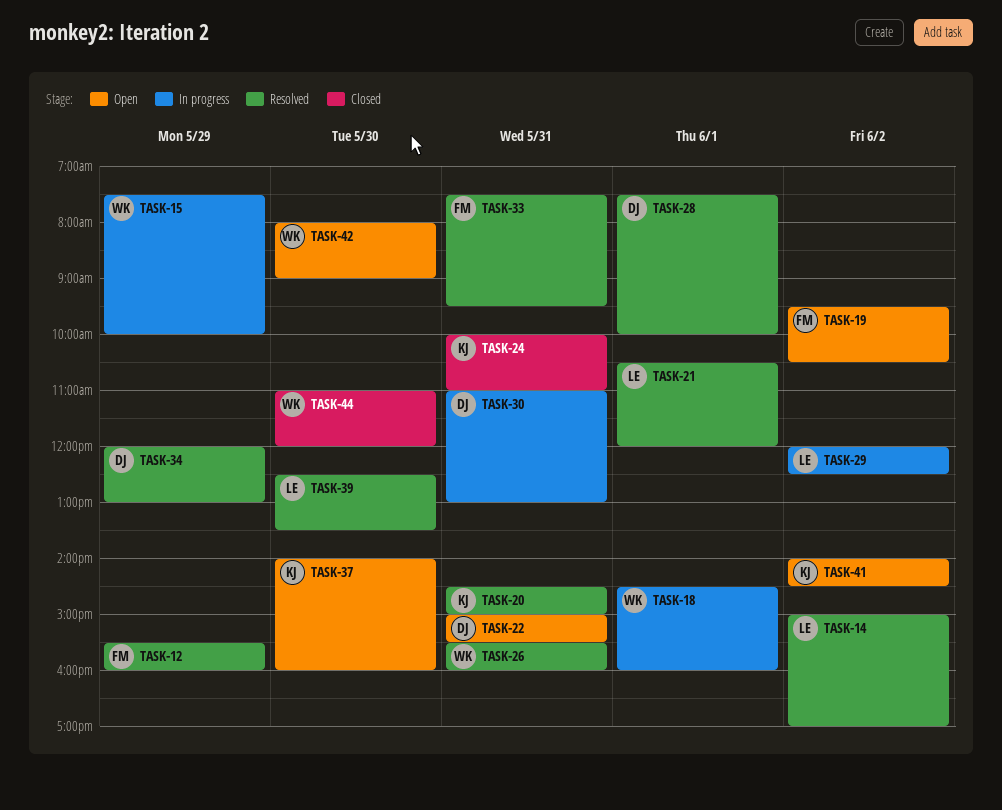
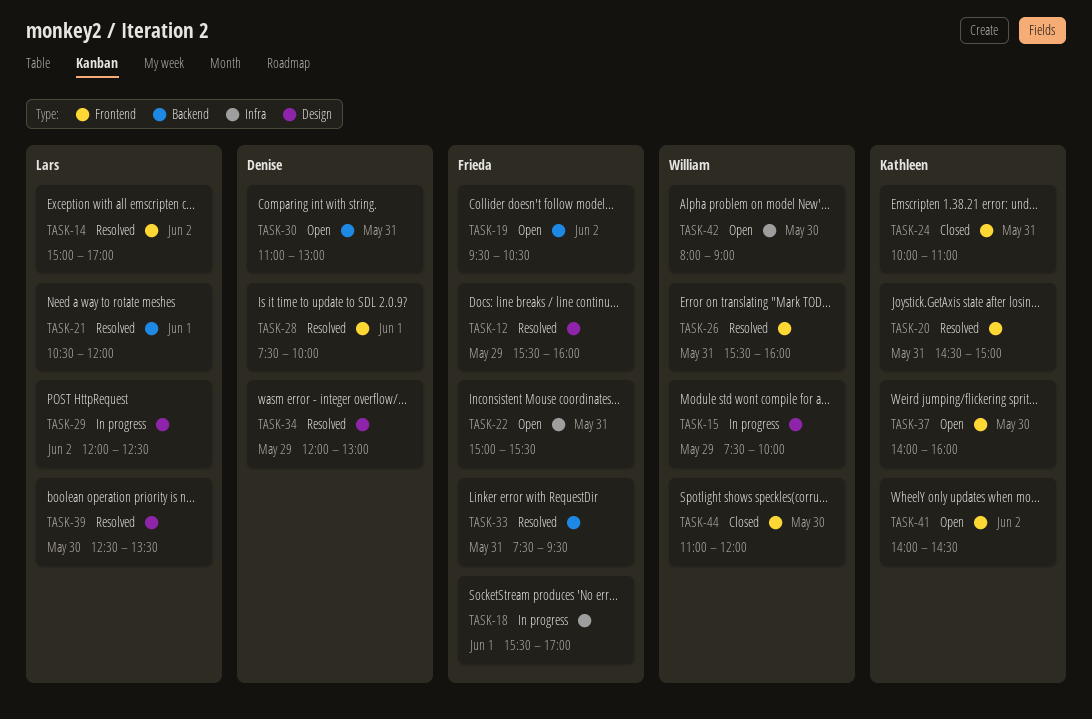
TASK-18, owner: William -> Frieda
TASK-18, begins: 14:30 -> 15:30
TASK-18, ends: 16:00 -> 17:00
TASK-22, owner: Denise -> Frieda
TASK-30, status: In progress -> Open

